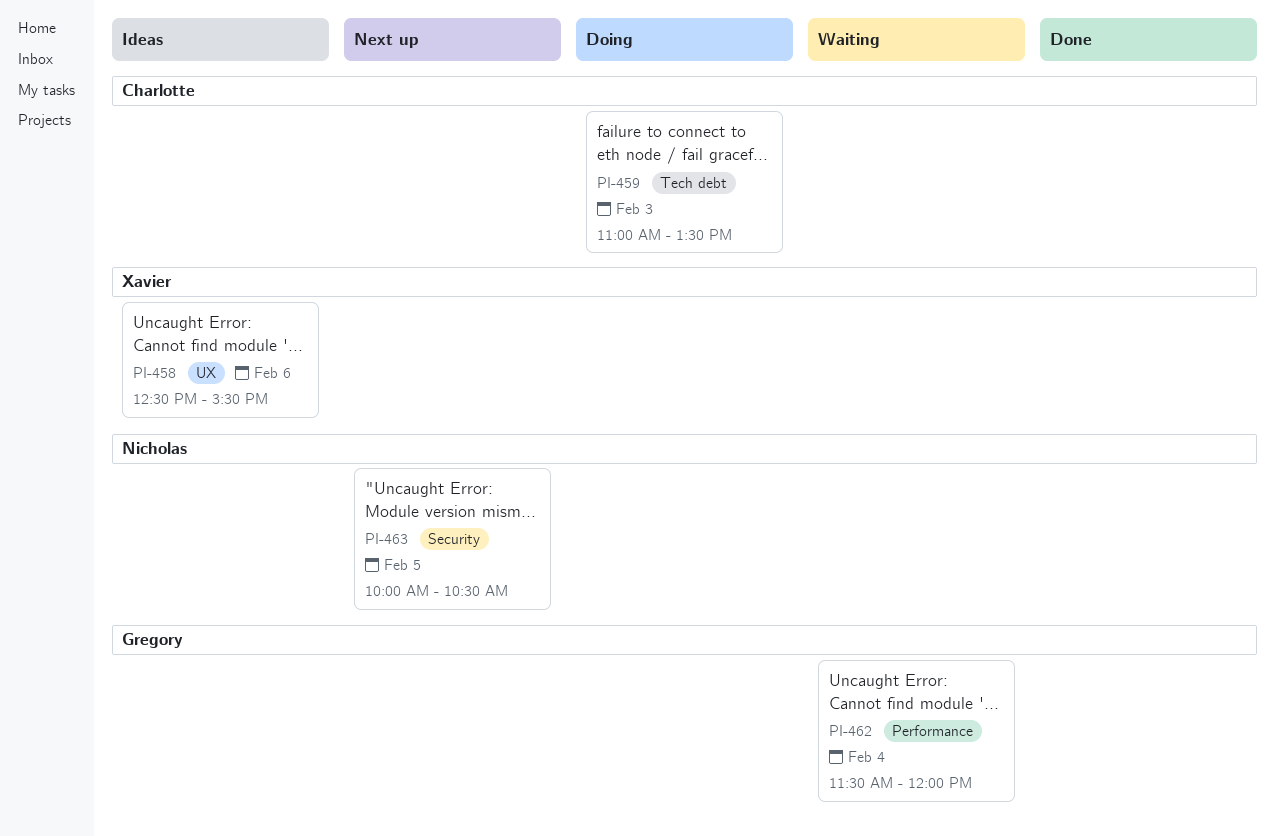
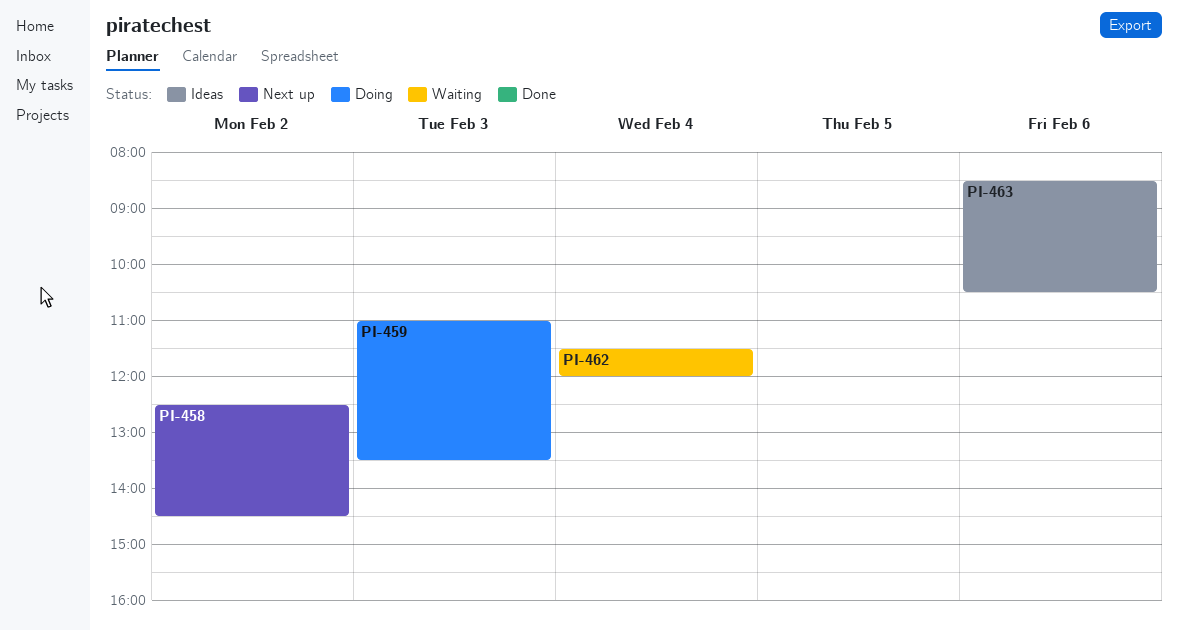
PI-458, status: Ideas -> Next up
PI-458, day: Feb 6 -> Feb 2
PI-458, ends: 15:30 -> 14:30
PI-463, status: Next up -> Ideas
PI-463, day: Feb 5 -> Feb 6
PI-463, begins: 10:00 -> 08:30

